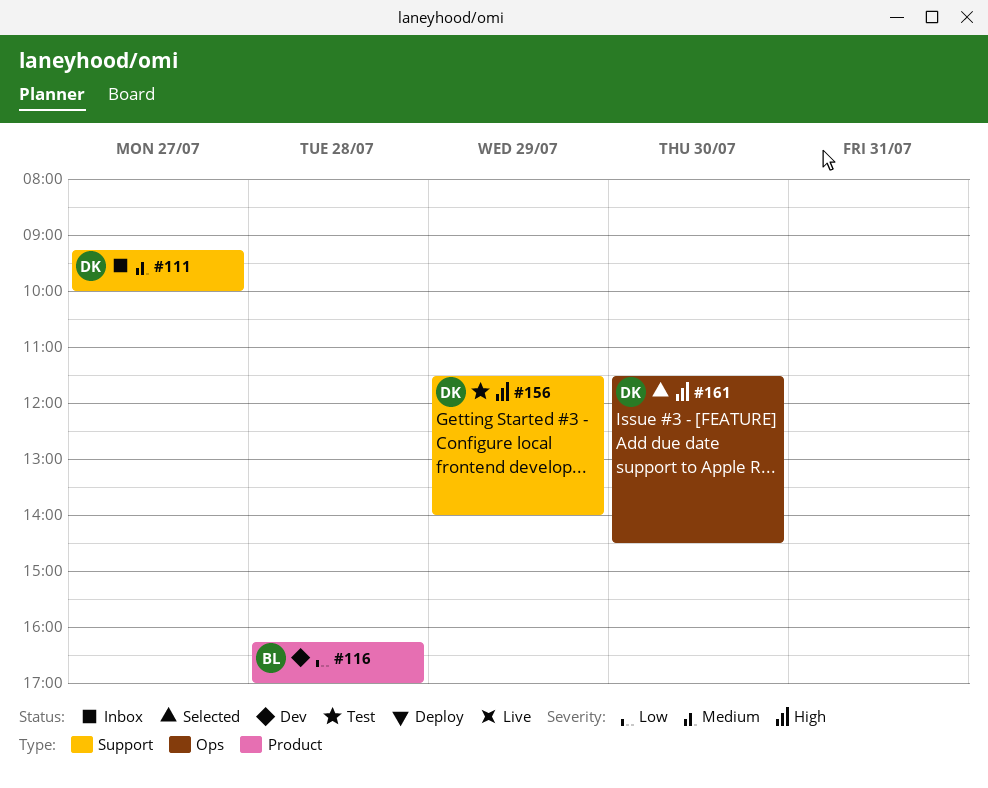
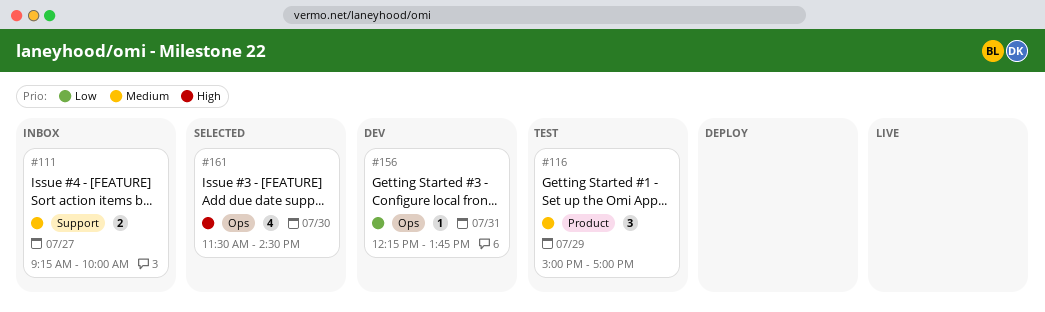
#116, status: Dev -> Test
#116, priority: Low -> Medium
#116, day: Jul 28 -> Jul 29
#116, begins: 16:15 -> 15:00
#156, status: Test -> Dev
#156, priority: High -> Low
#156, label: Support -> Ops
#156, day: Jul 29 -> Jul 31
#156, begins: 11:30 -> 12:15
#156, ends: 14:00 -> 13:45

